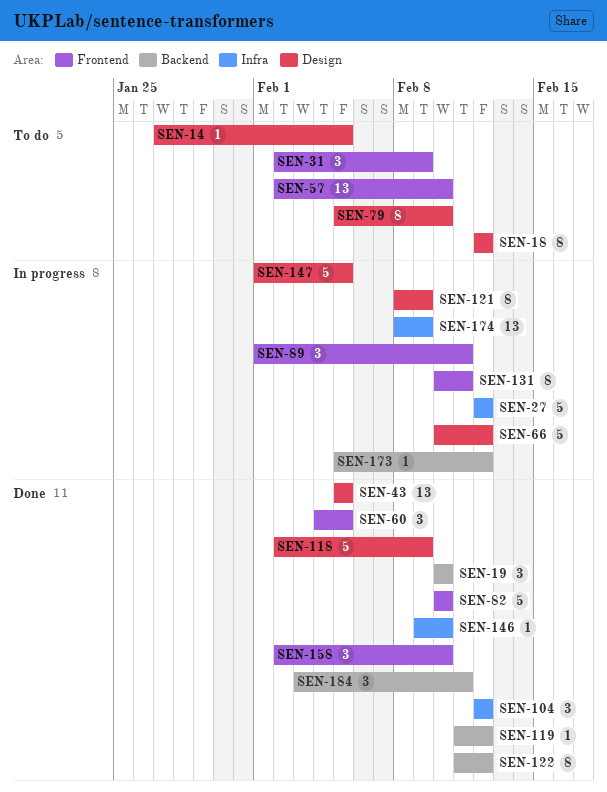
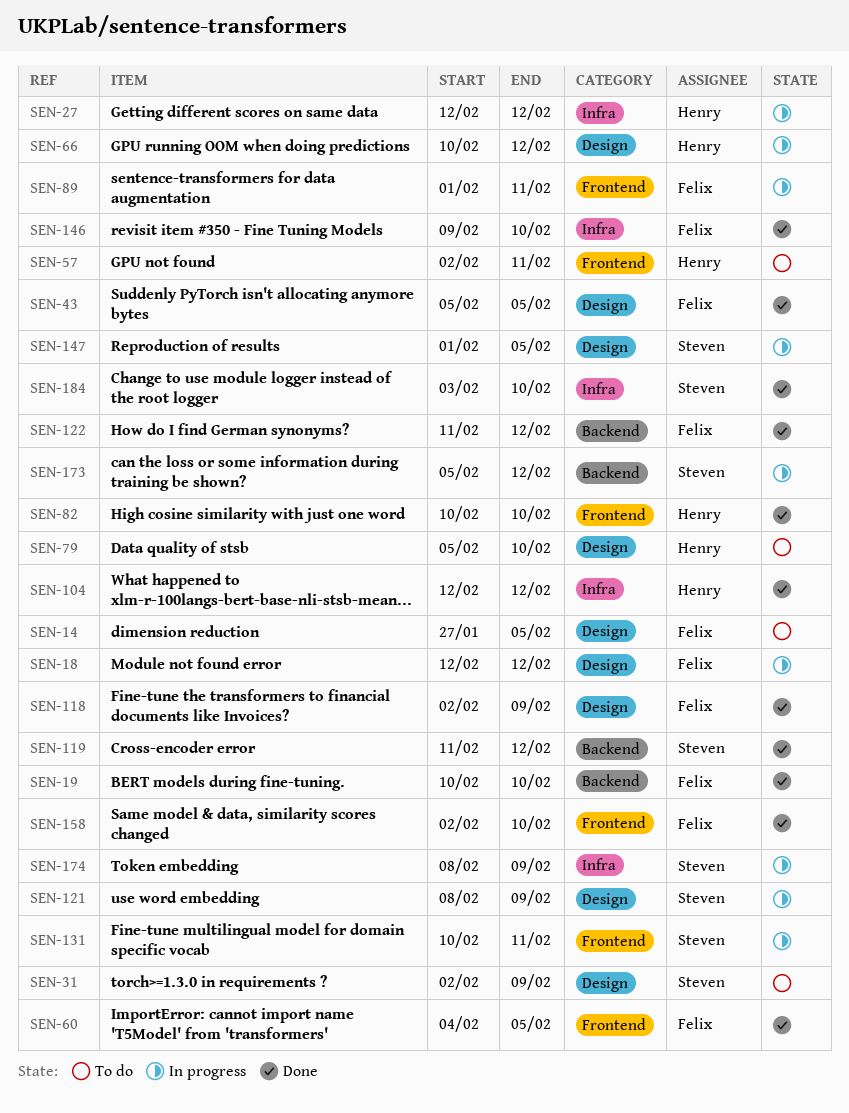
SEN-18, status: To do -> In progress
SEN-31, label: Frontend -> Design
SEN-57, due: Feb 10 -> Feb 11
SEN-184, label: Backend -> Infra
SEN-184, due: Feb 11 -> Feb 10

